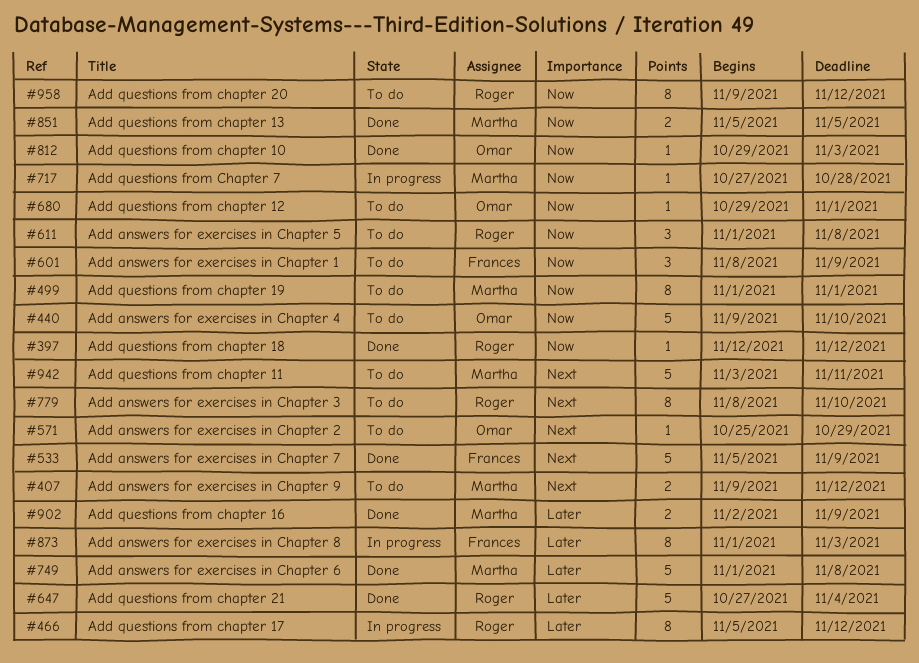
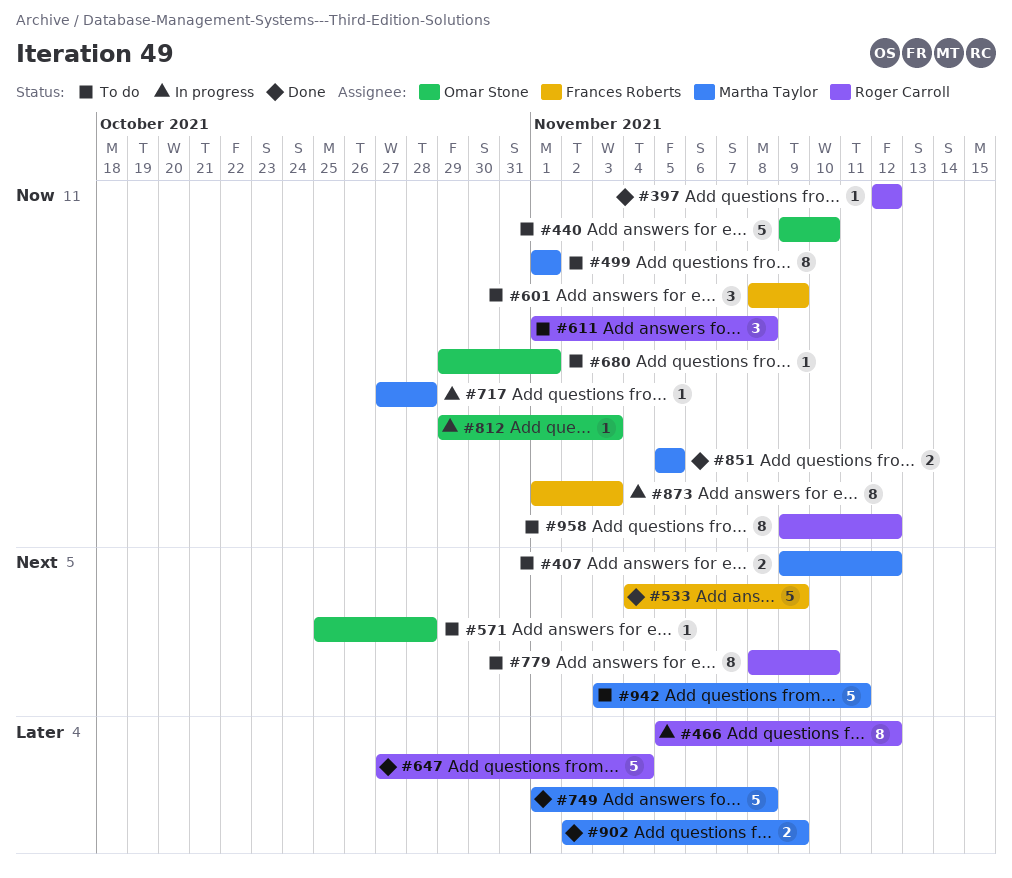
#533, start: Nov 5 -> Nov 4
#571, due: Oct 29 -> Oct 28
#812, status: Done -> In progress
#873, priority: Later -> Now

